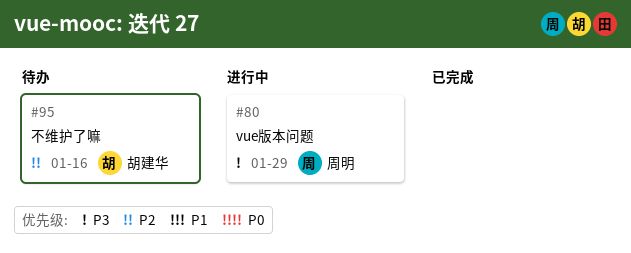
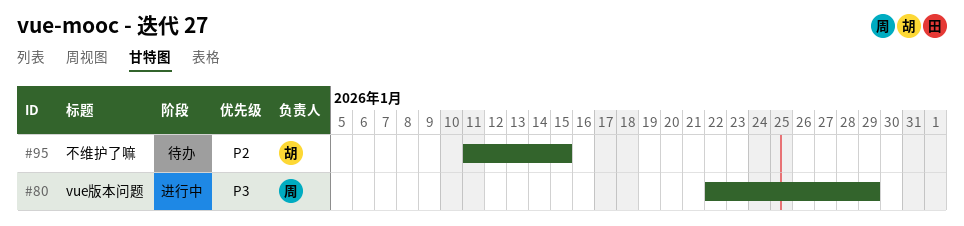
#95, due: Jan 16 -> Jan 15

